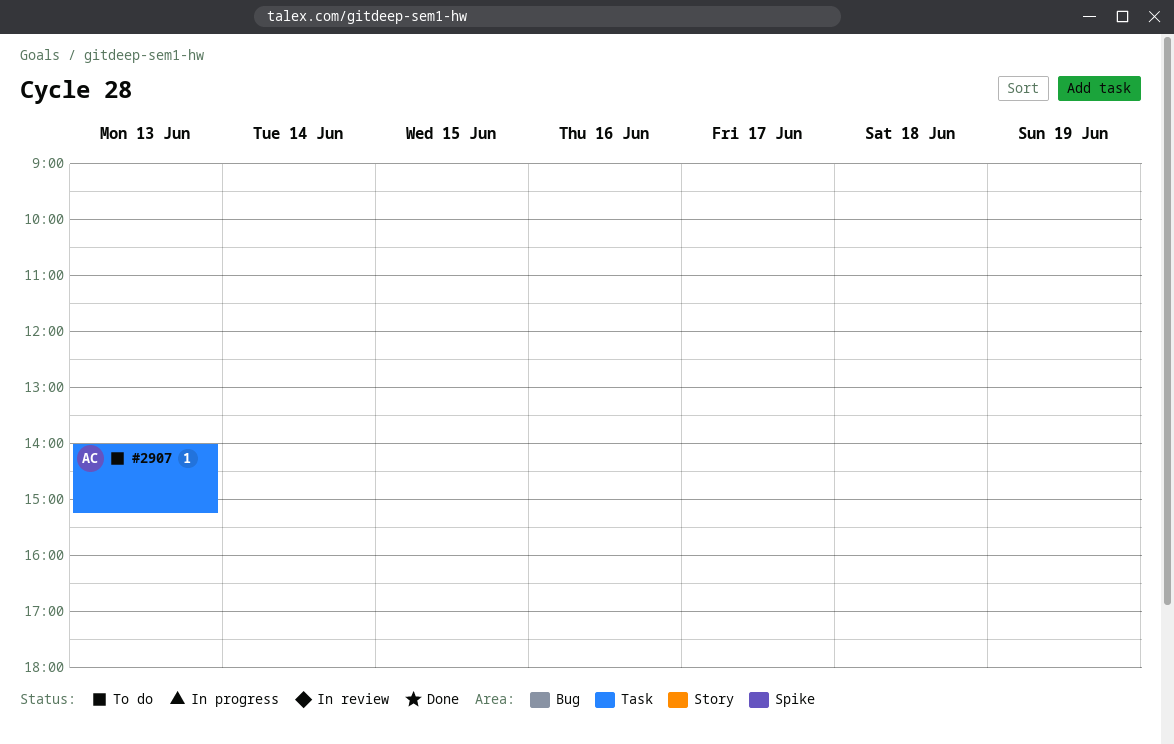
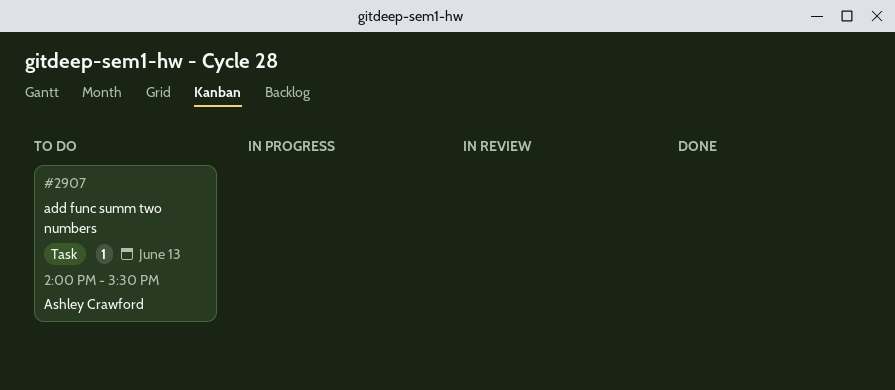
#2907, ends: 15:15 -> 15:30

